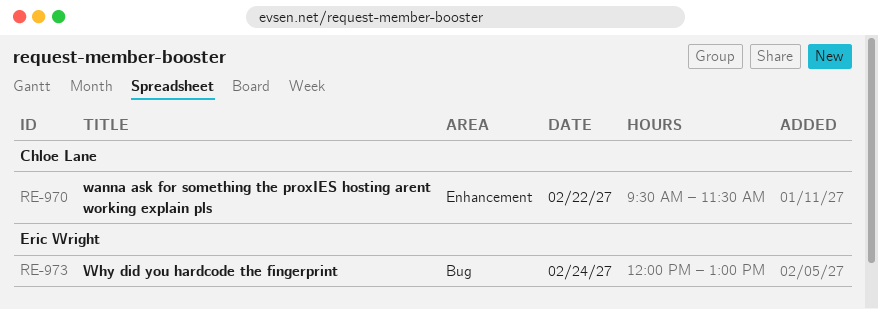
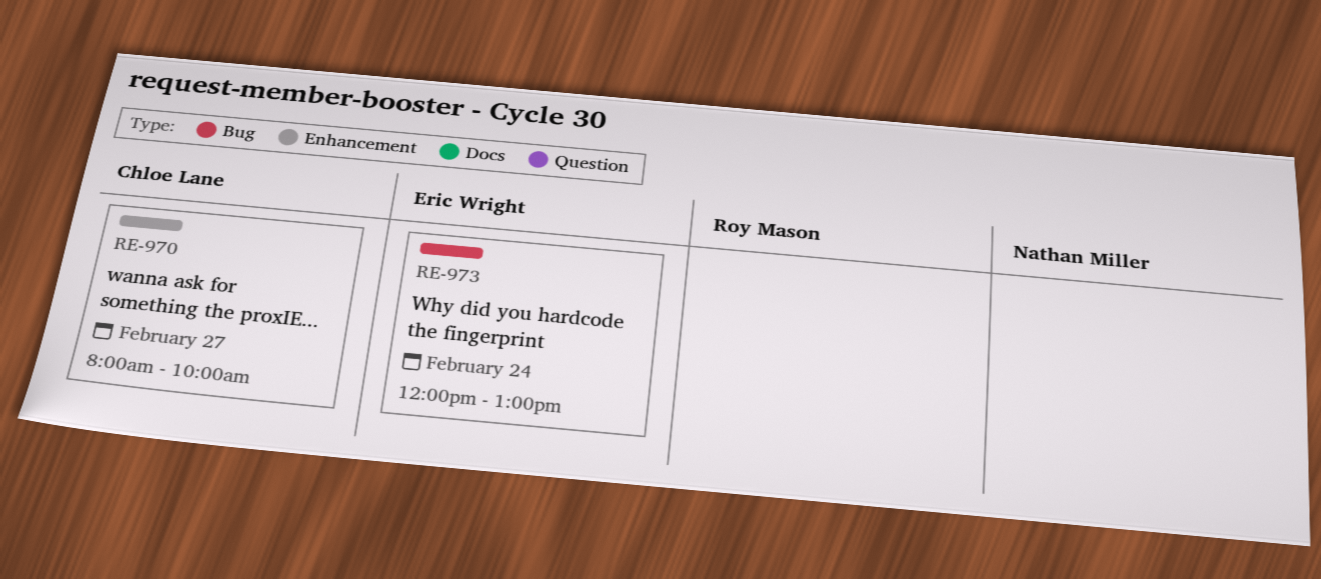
RE-970, day: Feb 22 -> Feb 27
RE-970, begins: 09:30 -> 08:00
RE-970, ends: 11:30 -> 10:00

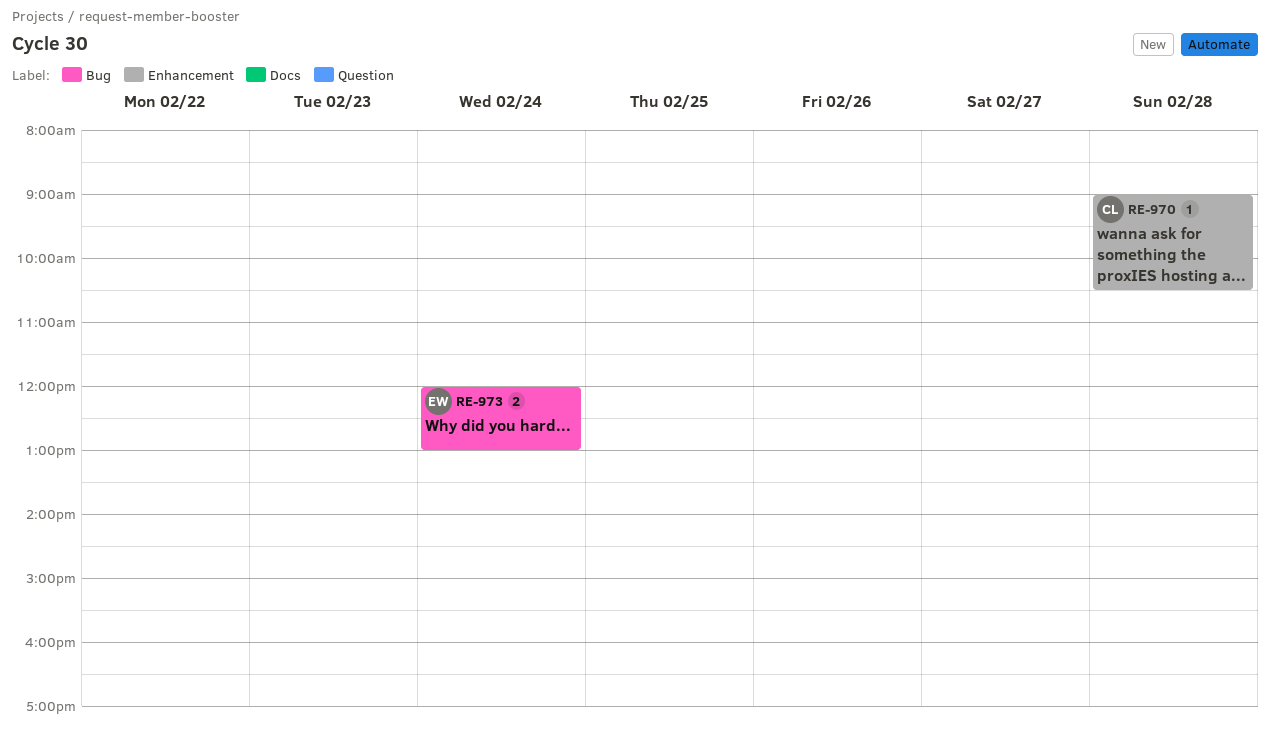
RE-970, day: Feb 27 -> Feb 28
RE-970, begins: 08:00 -> 09:00
RE-970, ends: 10:00 -> 10:30

